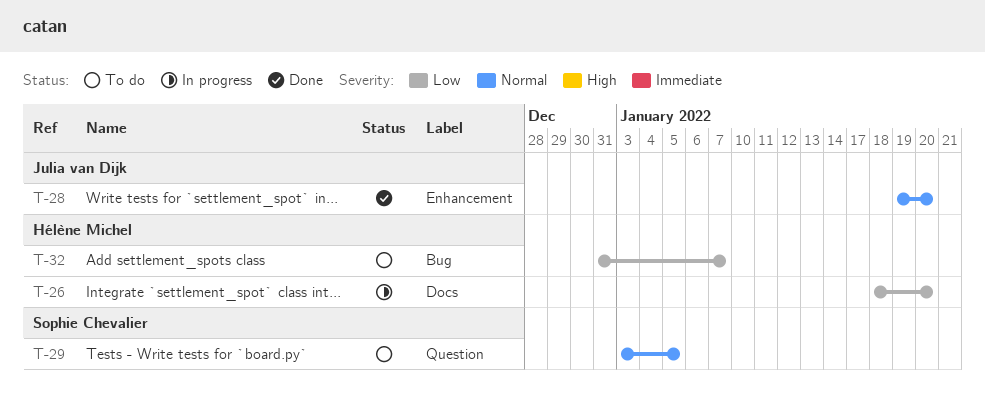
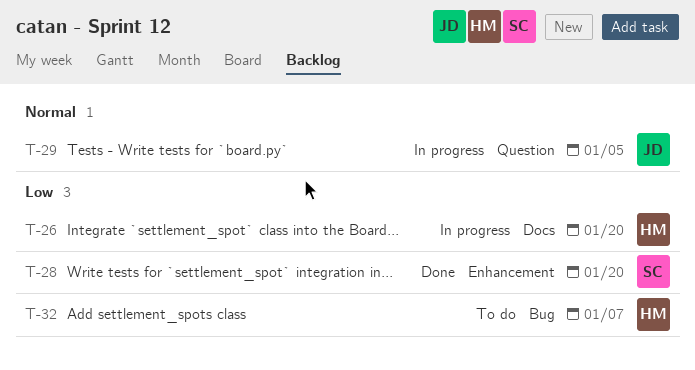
T-28, owner: Julia van Dijk -> Sophie Chevalier
T-28, priority: Normal -> Low
T-29, status: To do -> In progress
T-29, owner: Sophie Chevalier -> Julia van Dijk

